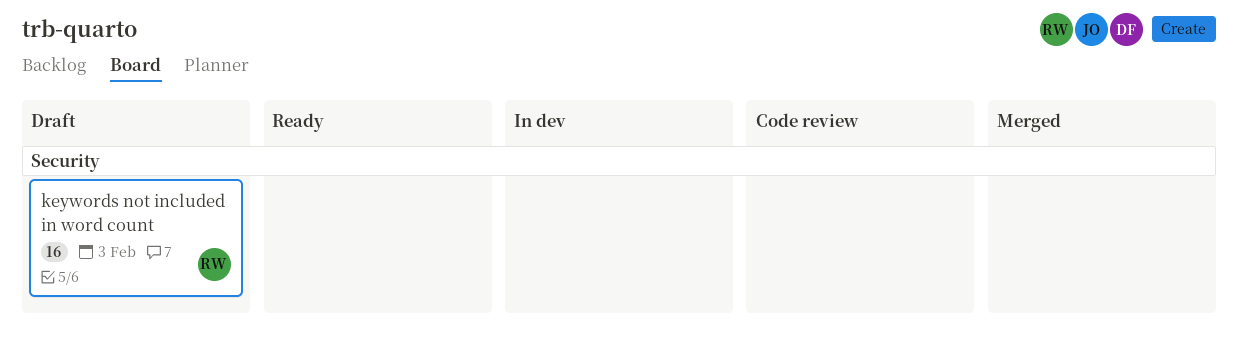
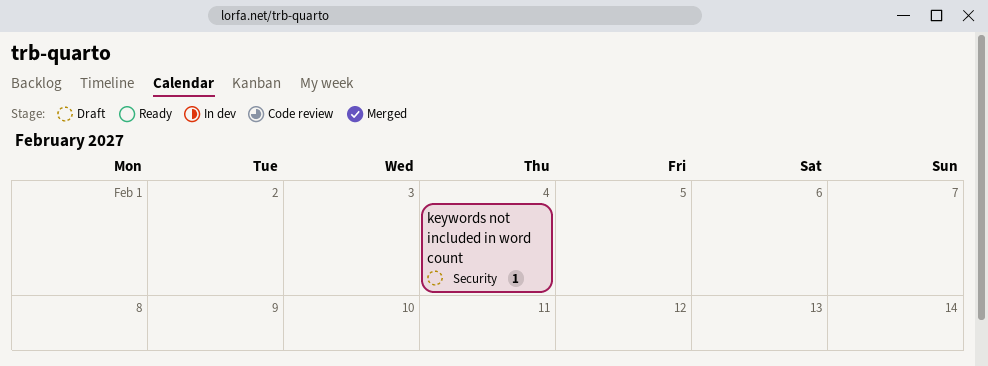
keywords not included in word count, estimate: 16 -> 1
keywords not included in word count, due: Feb 3 -> Feb 4

